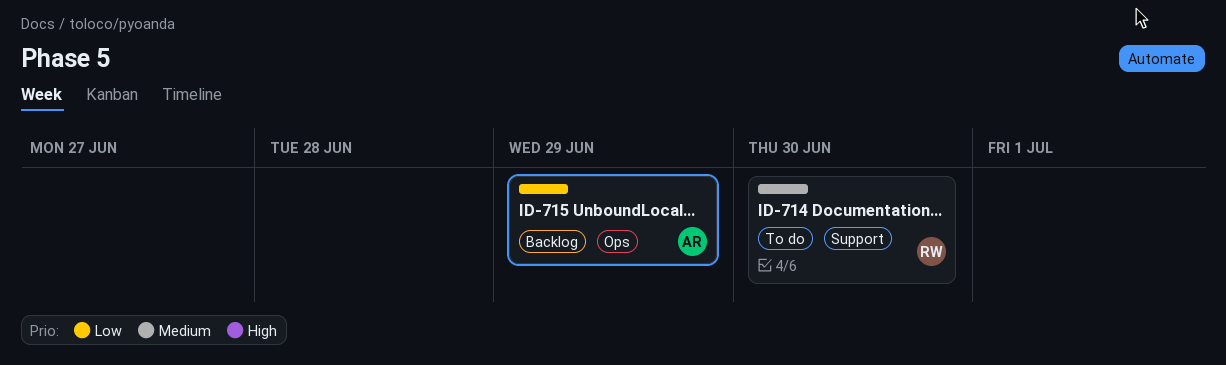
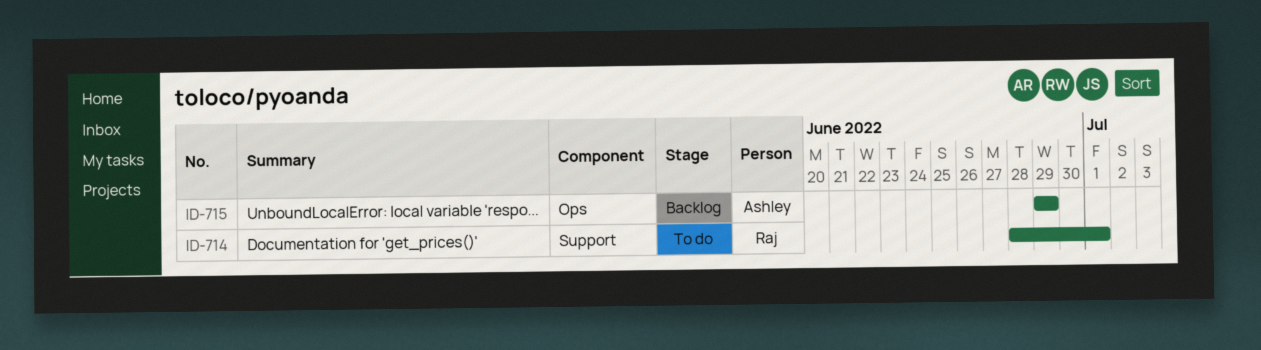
ID-714, due: Jun 30 -> Jul 1

